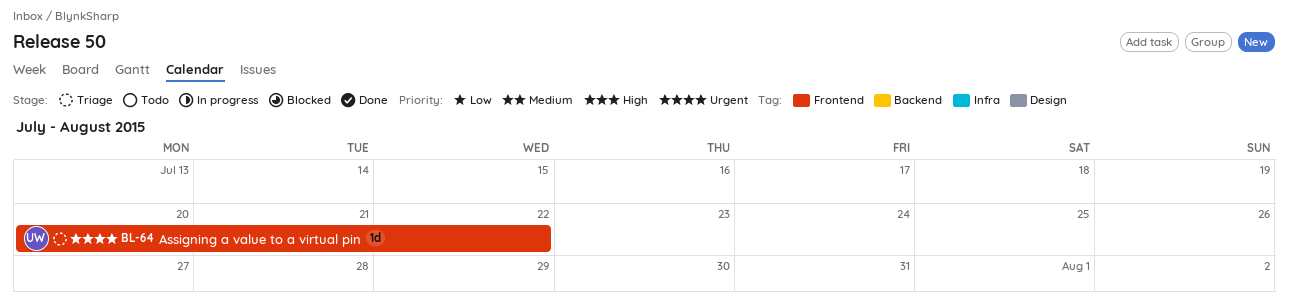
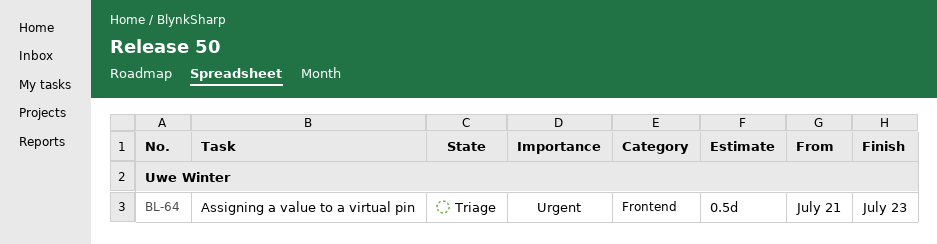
BL-64, estimate: 1d -> 0.5d
BL-64, start: Jul 20 -> Jul 21
BL-64, due: Jul 22 -> Jul 23

